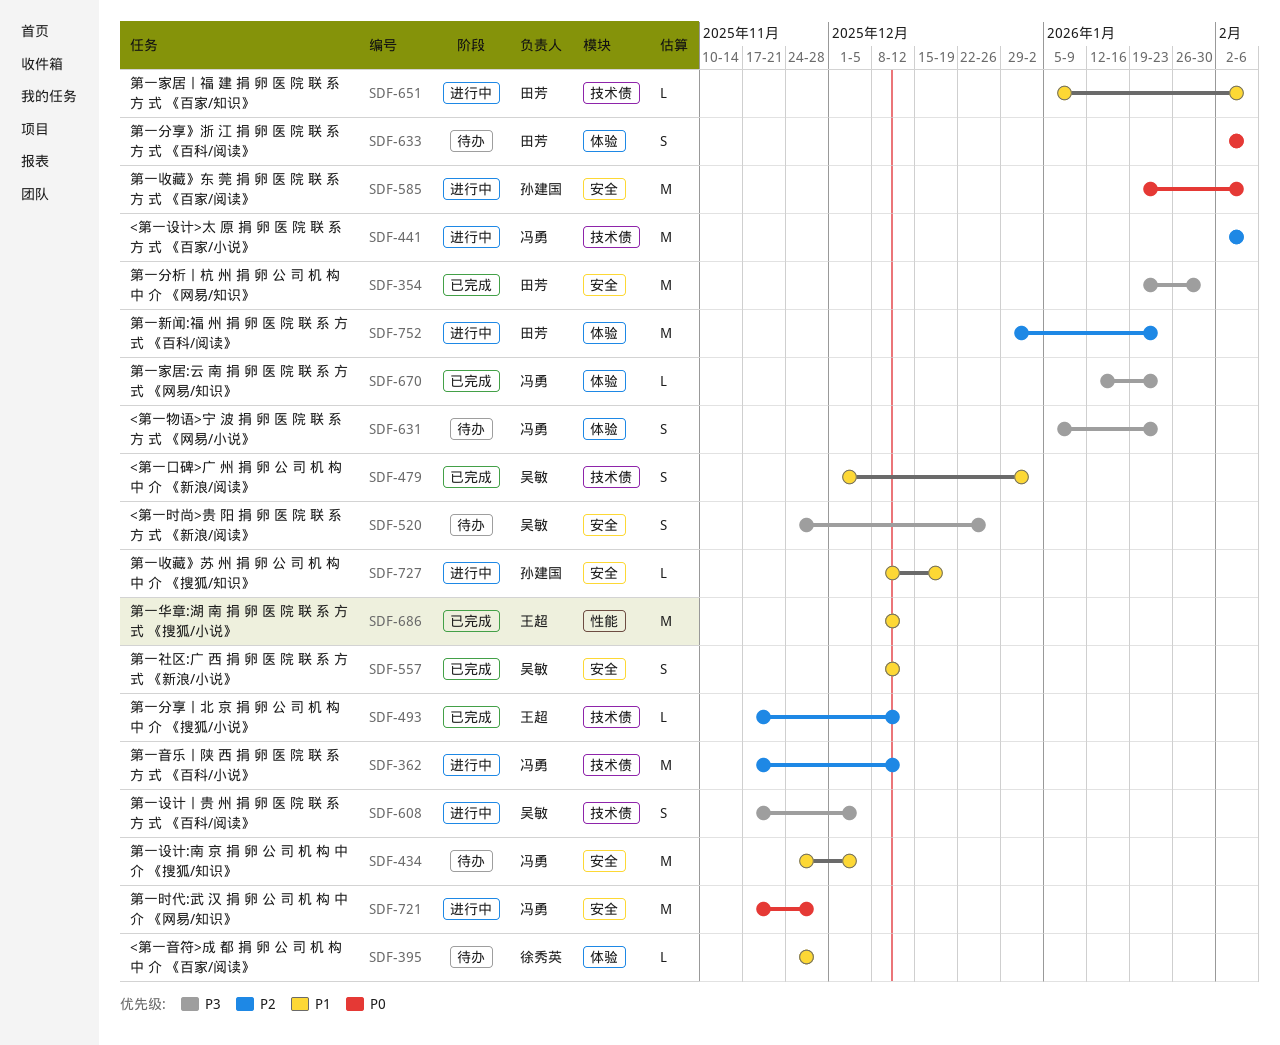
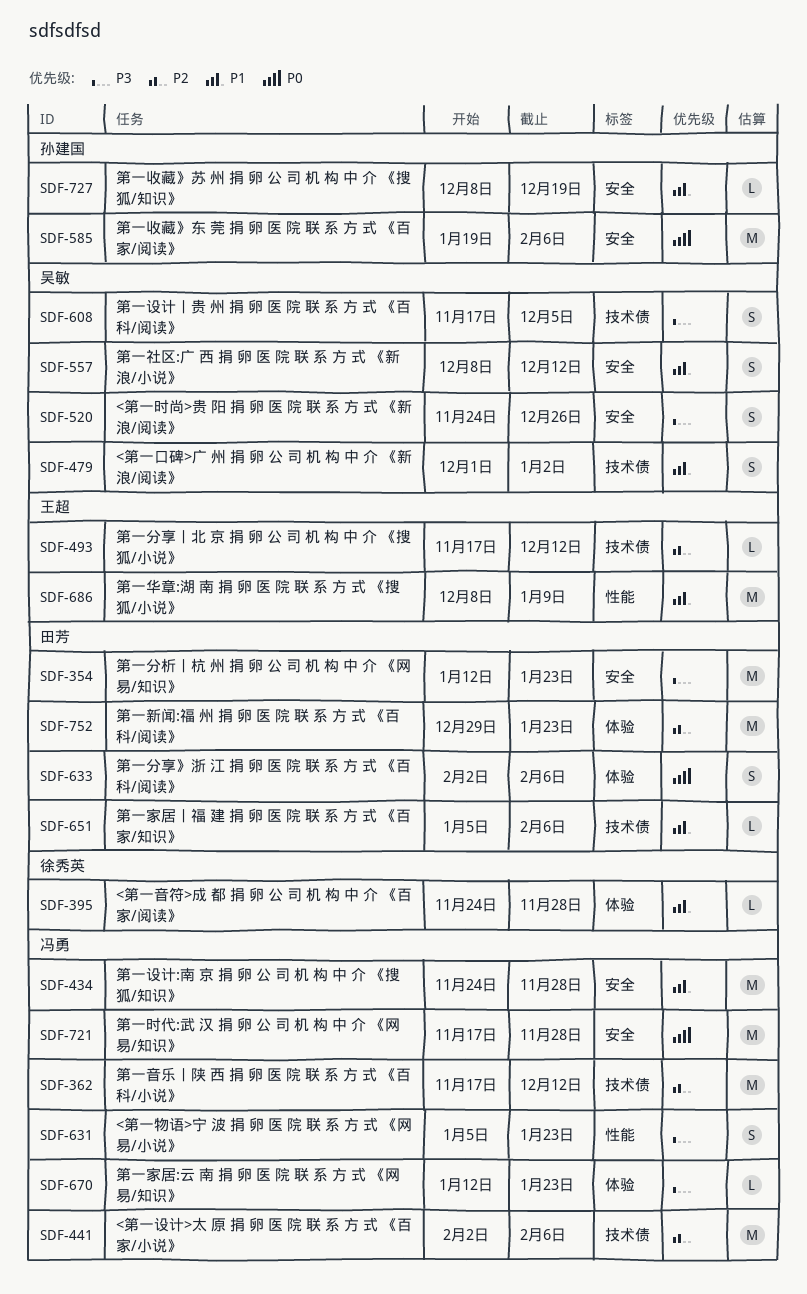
SDF-354, start: Jan 19 -> Jan 12
SDF-354, due: Jan 30 -> Jan 23
SDF-434, due: Dec 5 -> Nov 28
SDF-631, label: 体验 -> 性能
SDF-686, due: Dec 12 -> Jan 9

